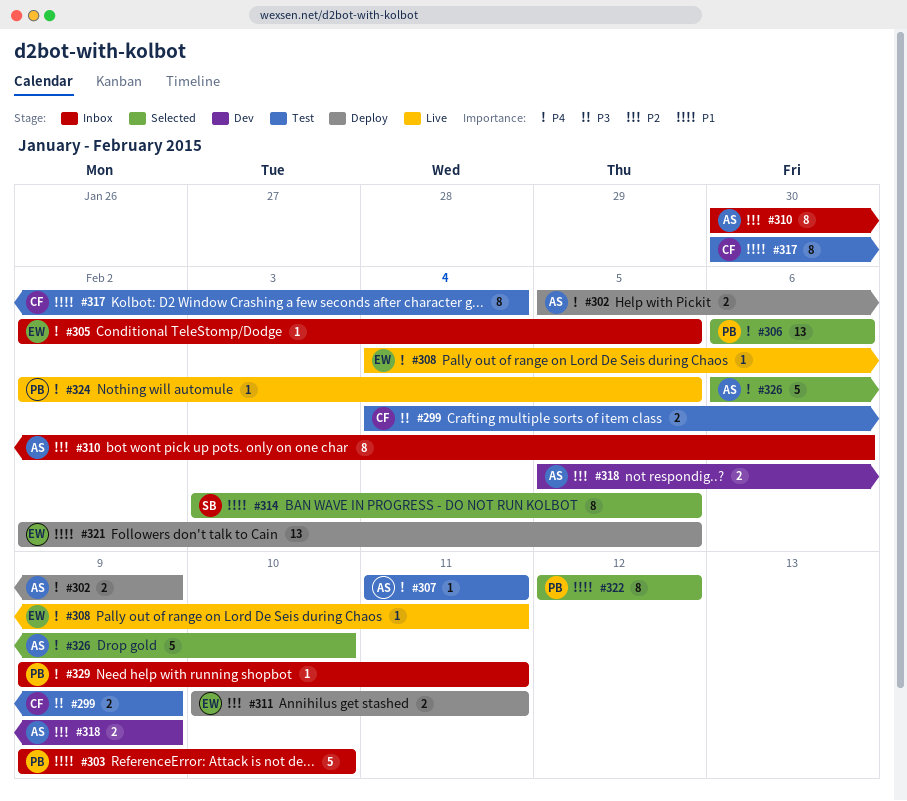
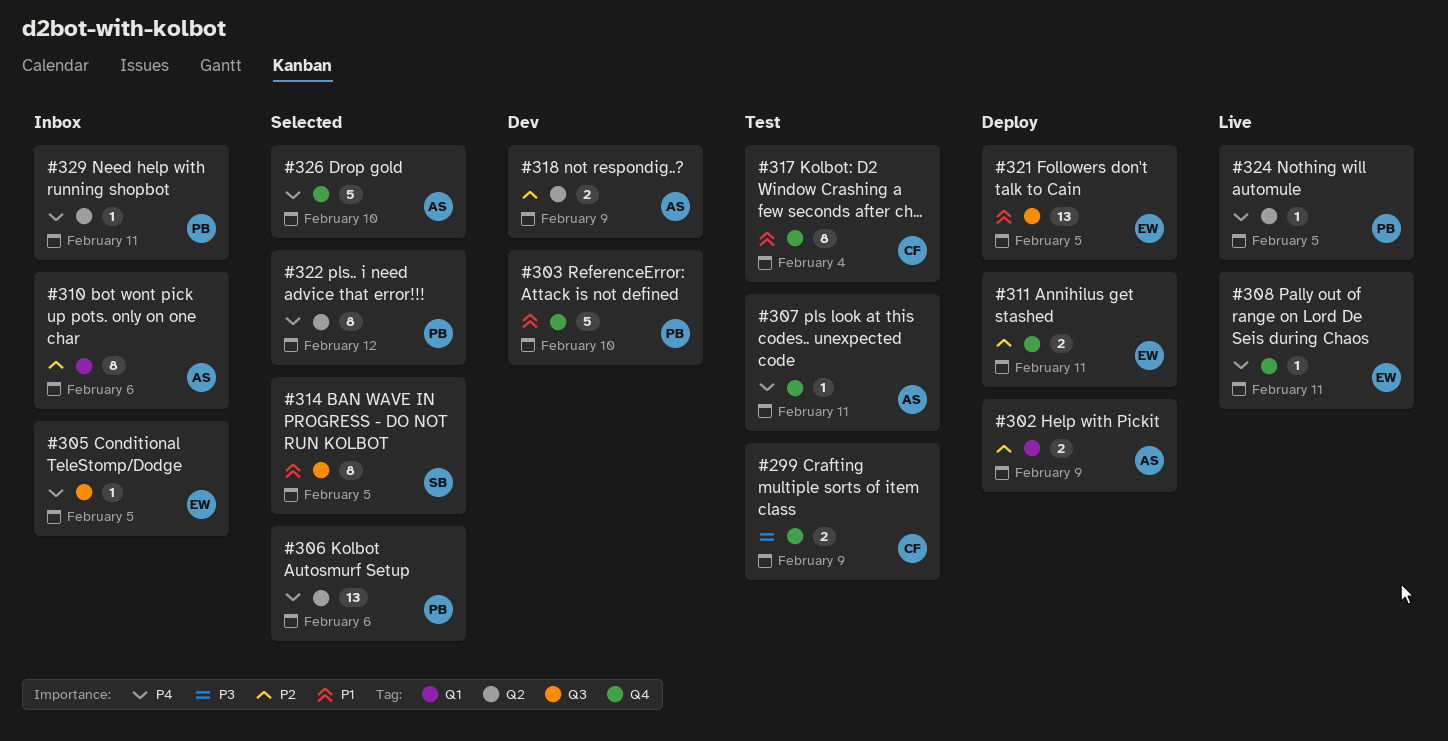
#302, priority: P4 -> P2
#303, status: Inbox -> Dev
#322, priority: P1 -> P4

